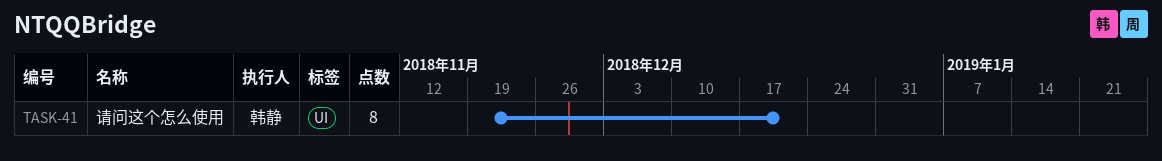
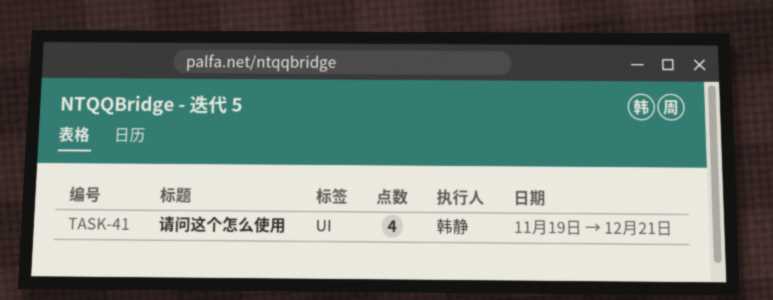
TASK-41, estimate: 8 -> 4

